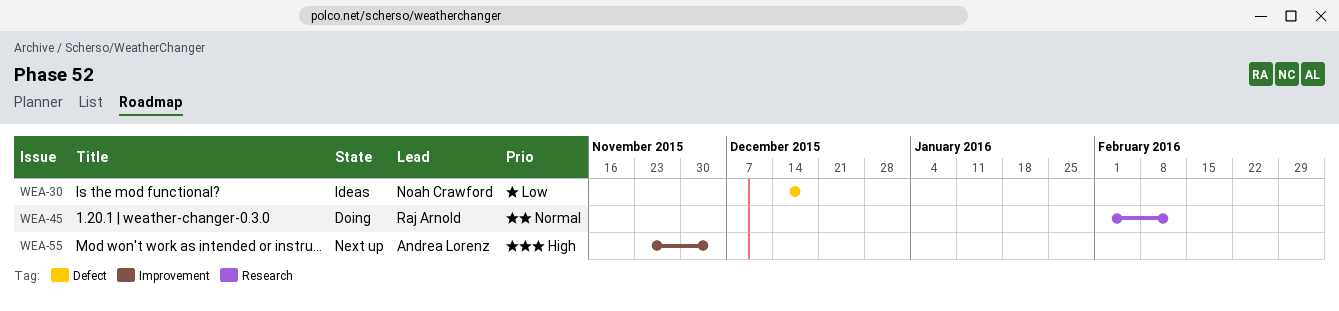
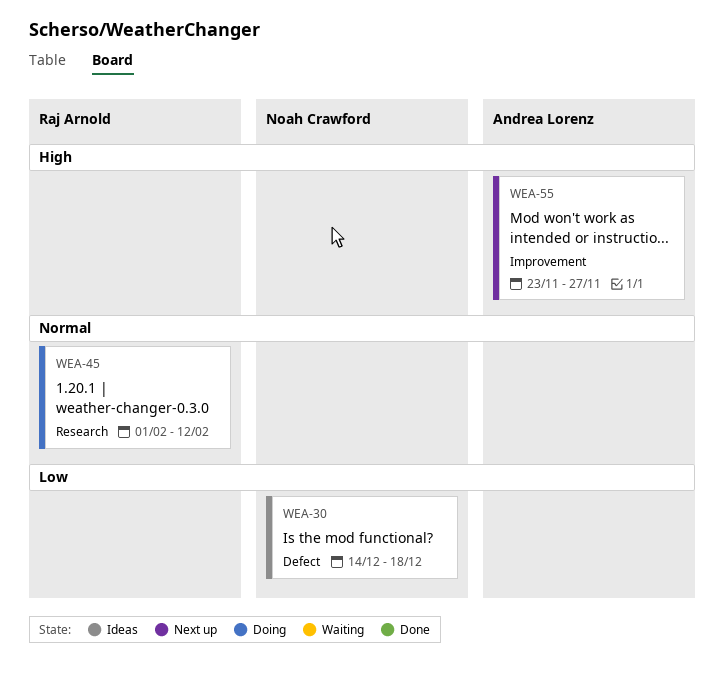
WEA-55, due: Dec 4 -> Nov 27

